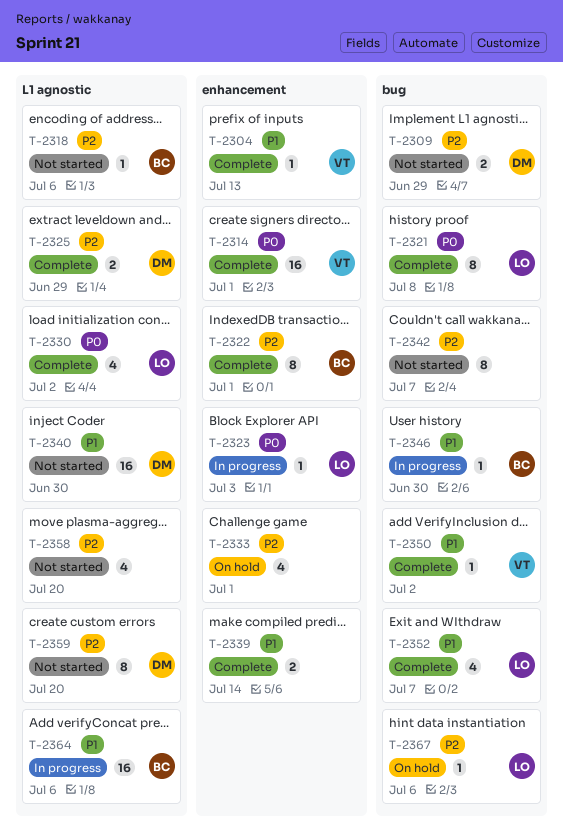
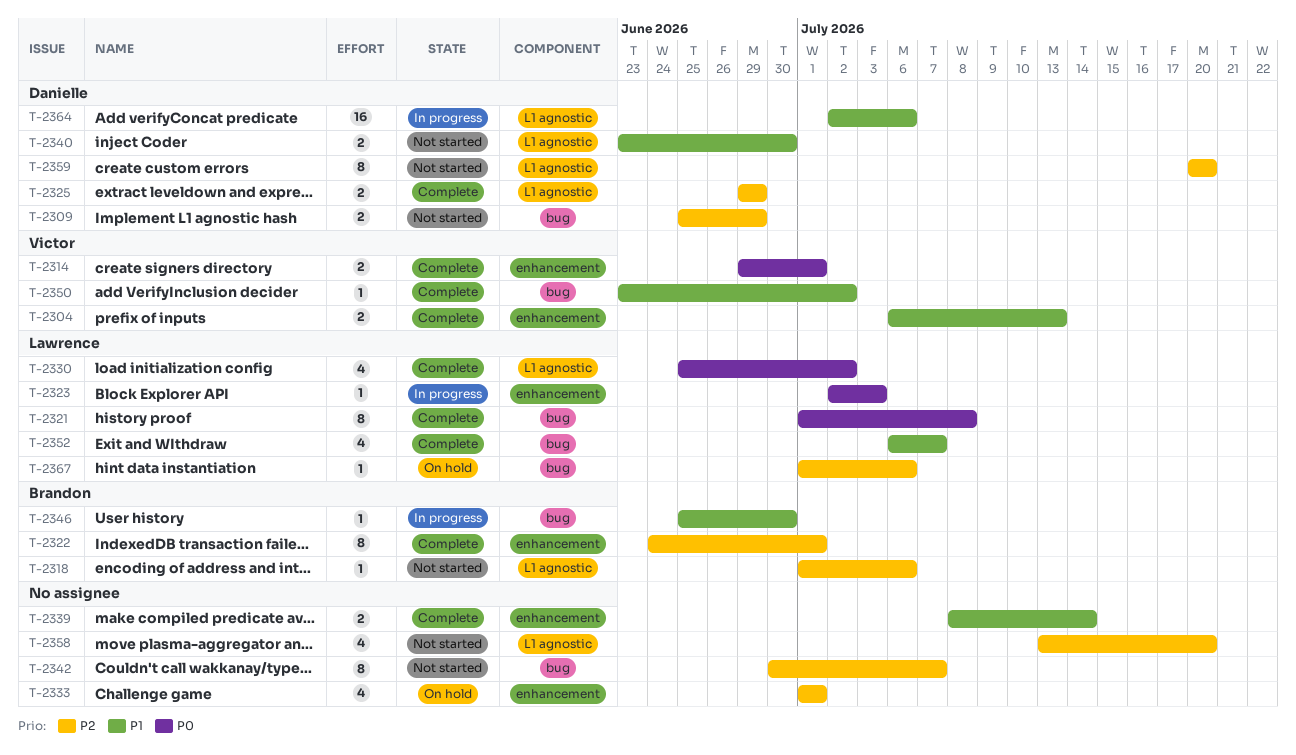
T-2304, estimate: 1 -> 2
T-2314, estimate: 16 -> 2
T-2340, estimate: 16 -> 2
T-2364, owner: Brandon -> Danielle

